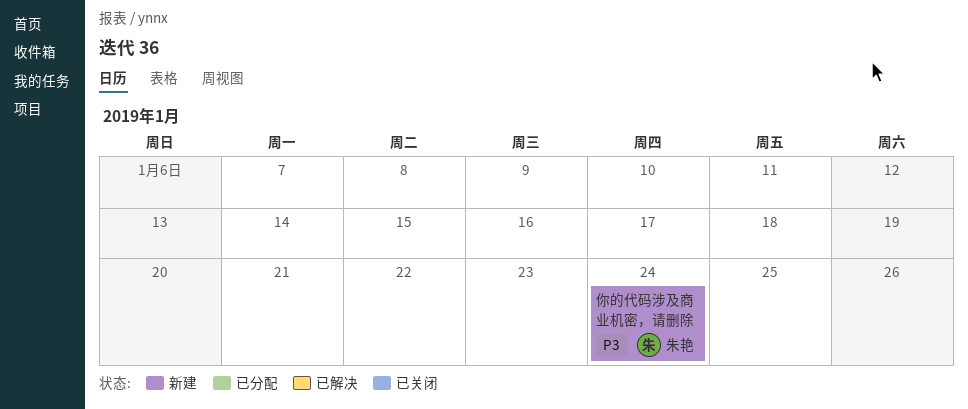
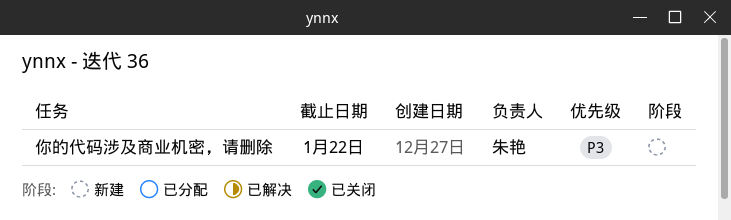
你的代码涉及商业机密，请删除, due: Jan 24 -> Jan 22

